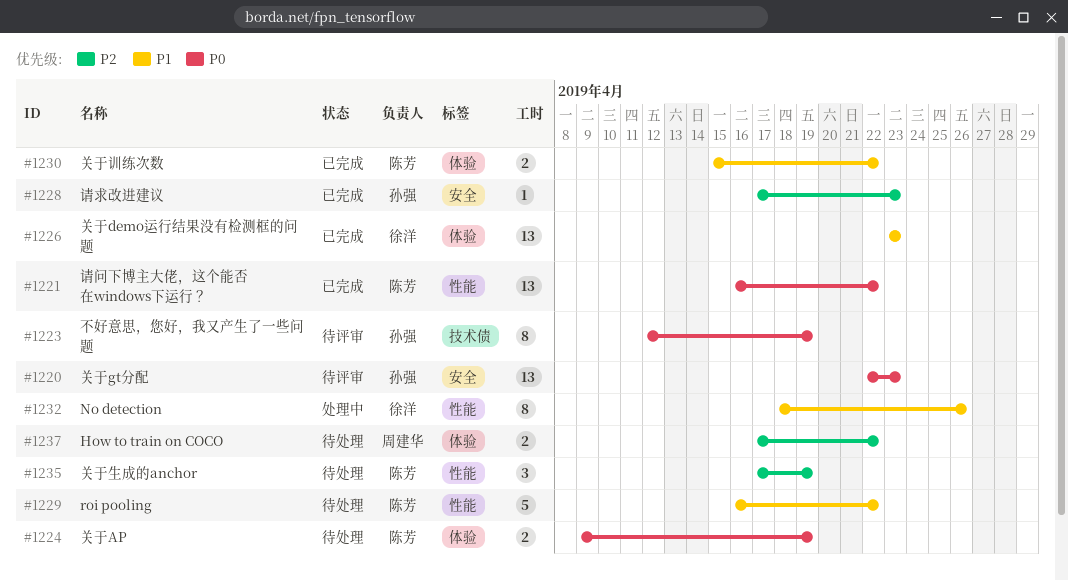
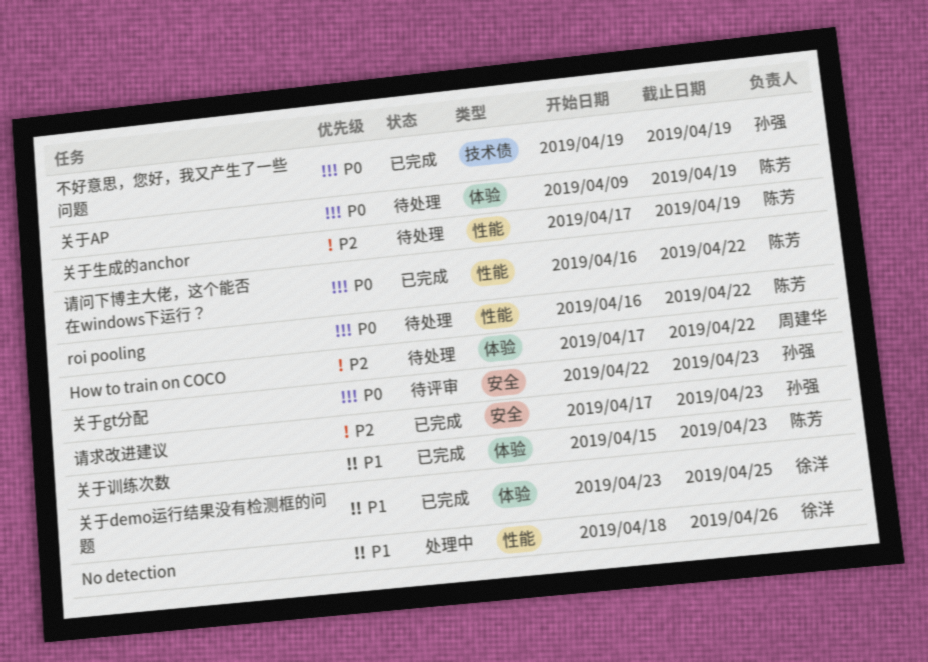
roi pooling, priority: P1 -> P0
不好意思，您好，我又产生了一些问题, status: 待评审 -> 已完成
不好意思，您好，我又产生了一些问题, start: Apr 12 -> Apr 19
关于demo运行结果没有检测框的问题, due: Apr 23 -> Apr 25
关于训练次数, due: Apr 22 -> Apr 23

